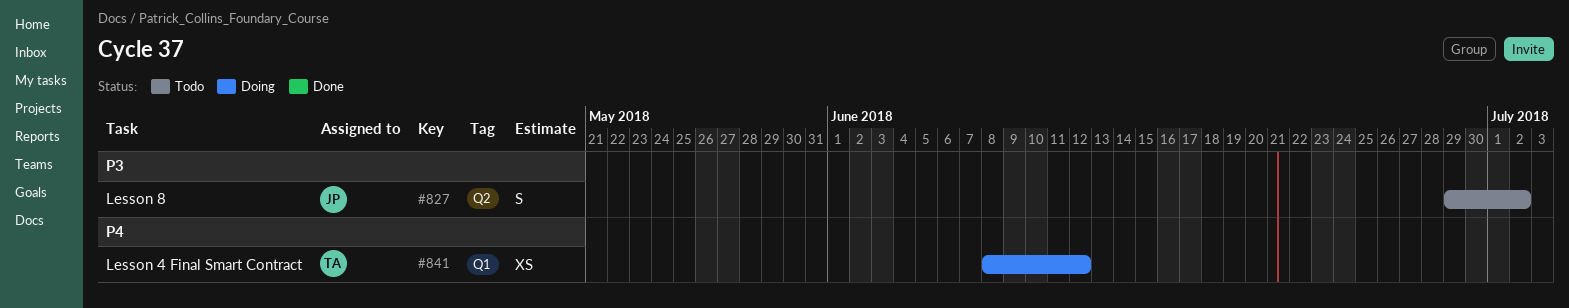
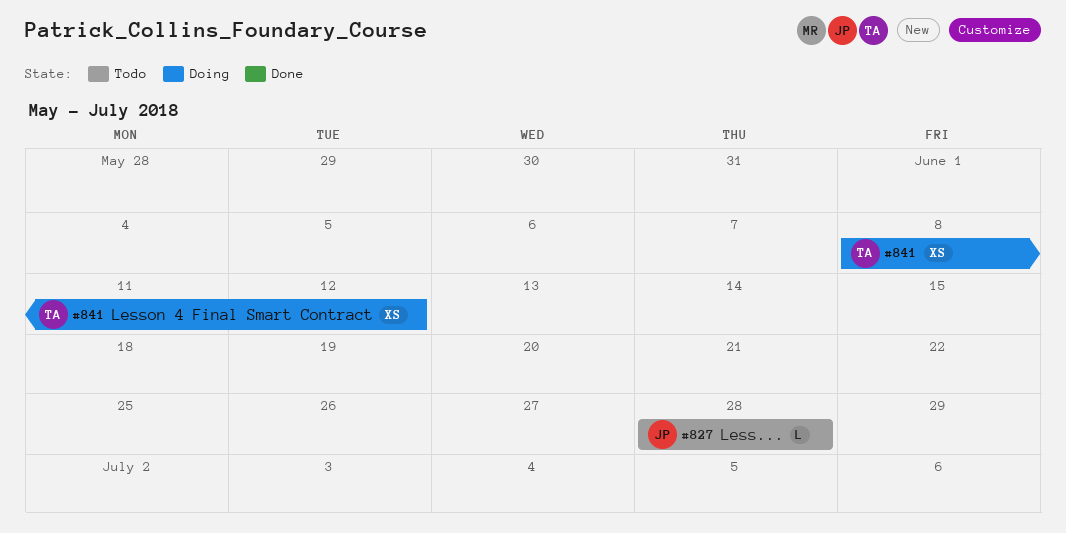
#827, estimate: S -> L
#827, start: Jun 29 -> Jun 28
#827, due: Jul 2 -> Jun 28

